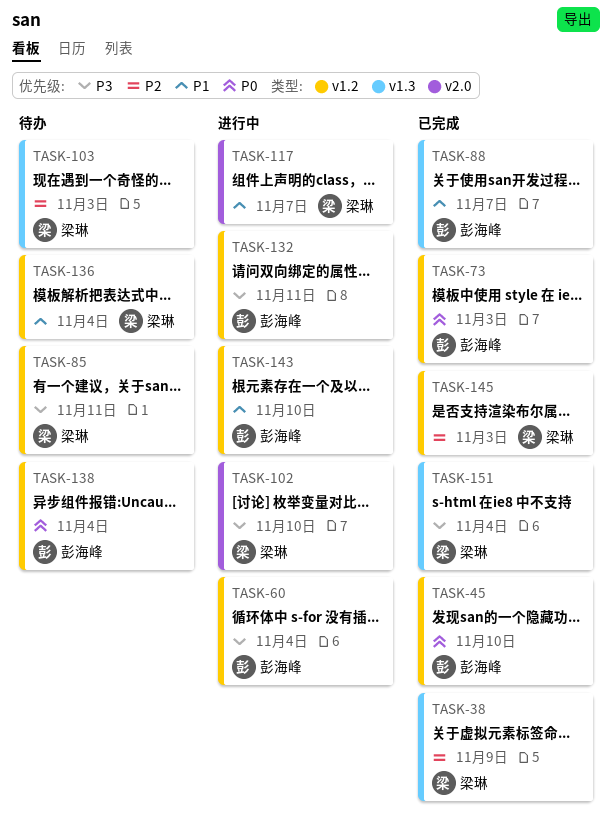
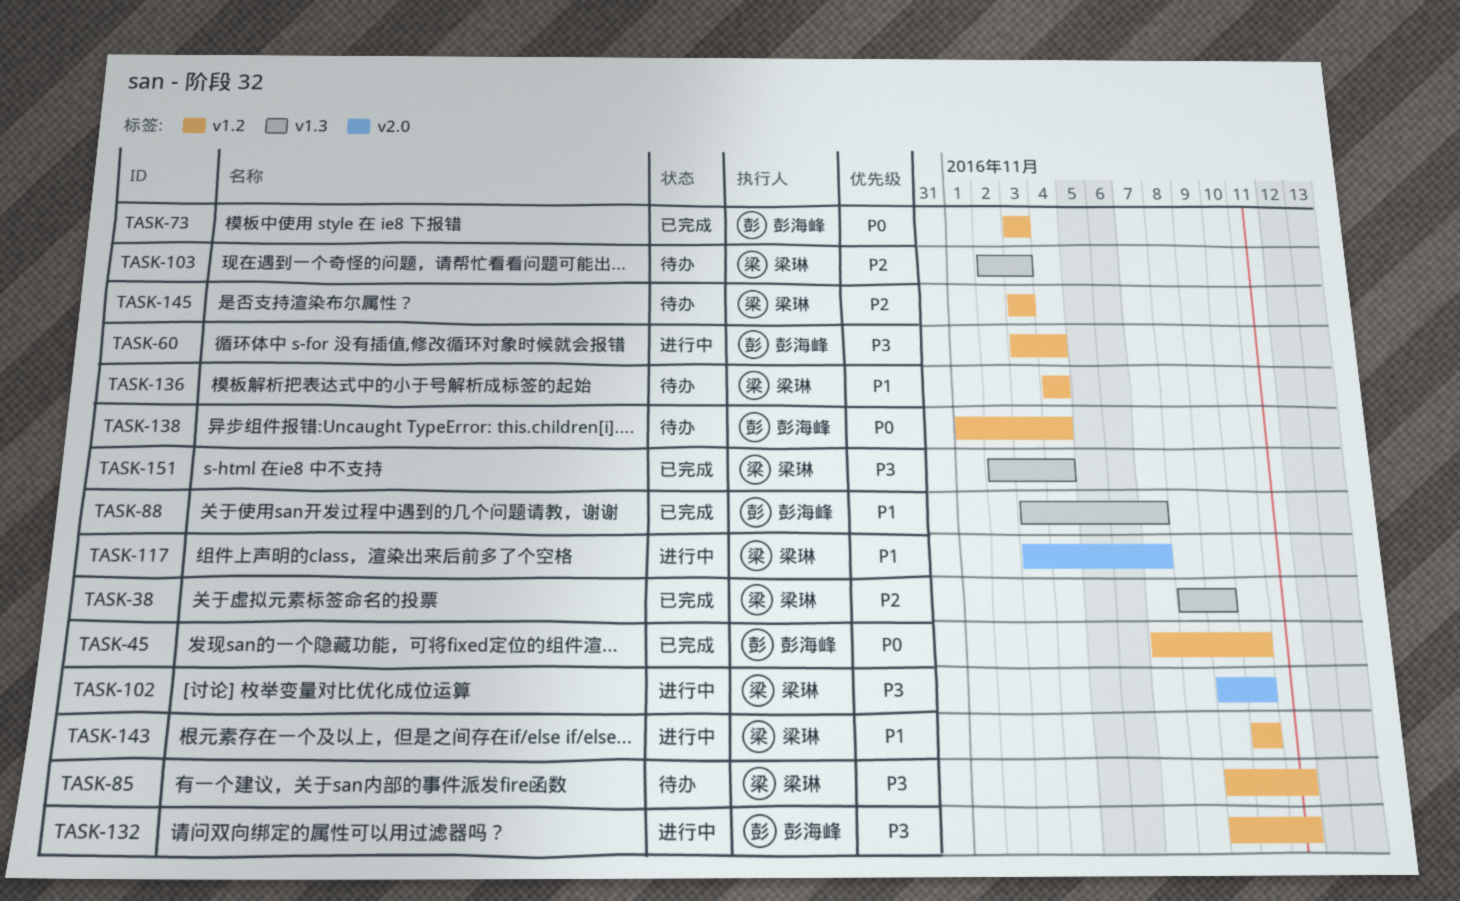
TASK-143, owner: 彭海峰 -> 梁琳
TASK-145, status: 已完成 -> 待办

